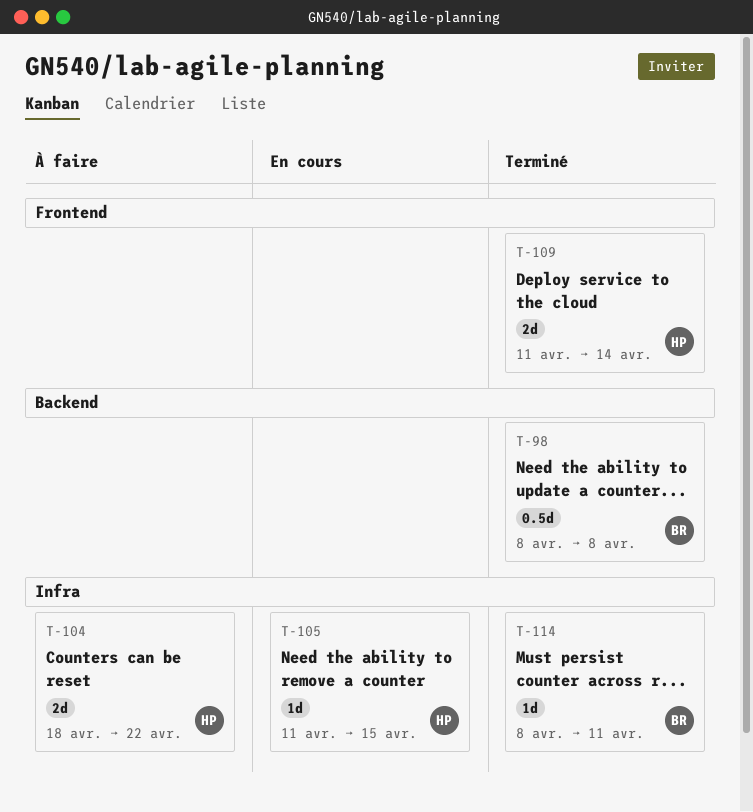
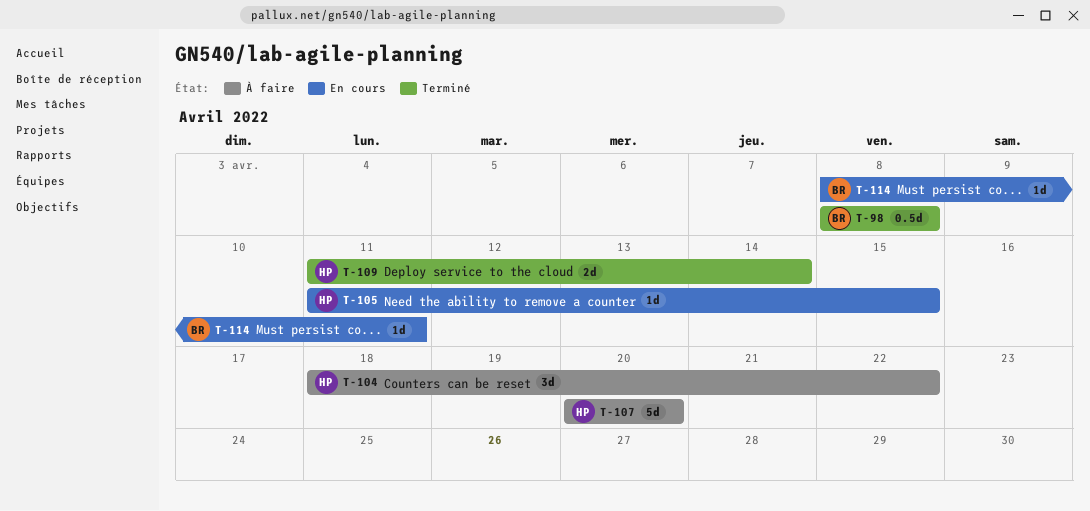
T-104, estimate: 2d -> 3d
T-107: none -> present
T-114, status: Terminé -> En cours

